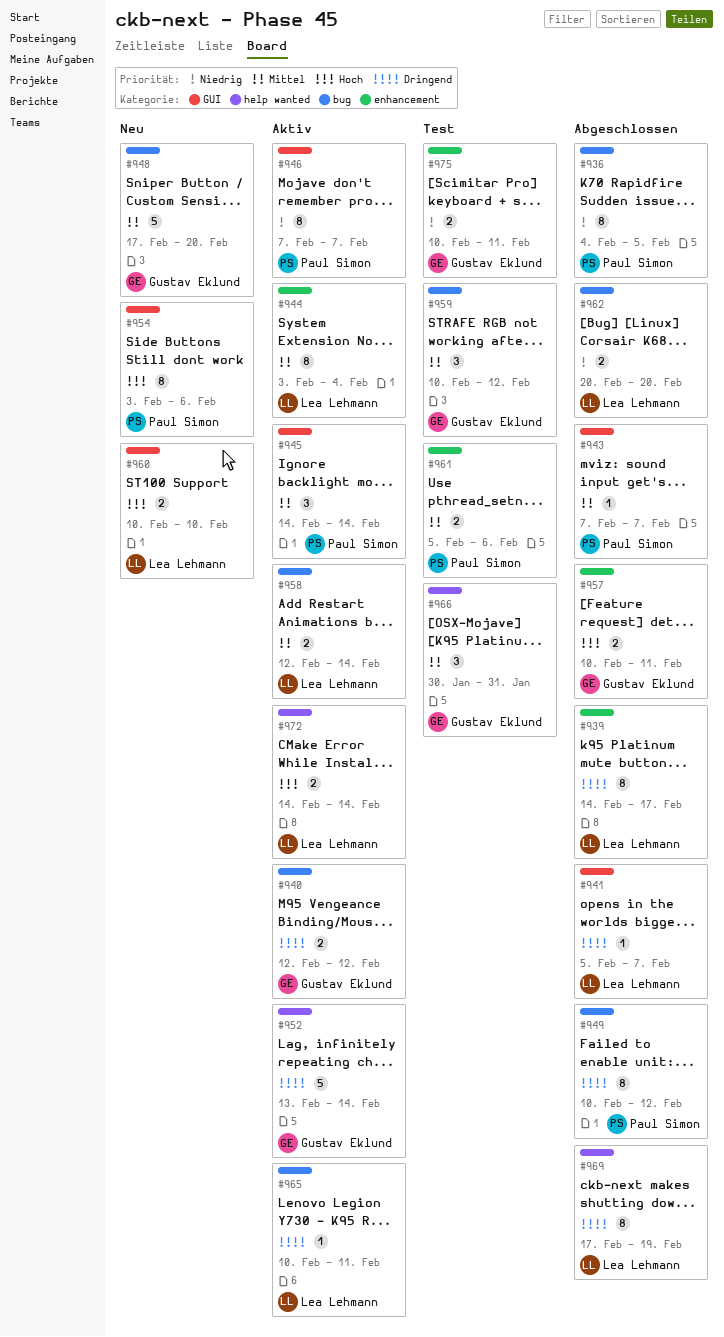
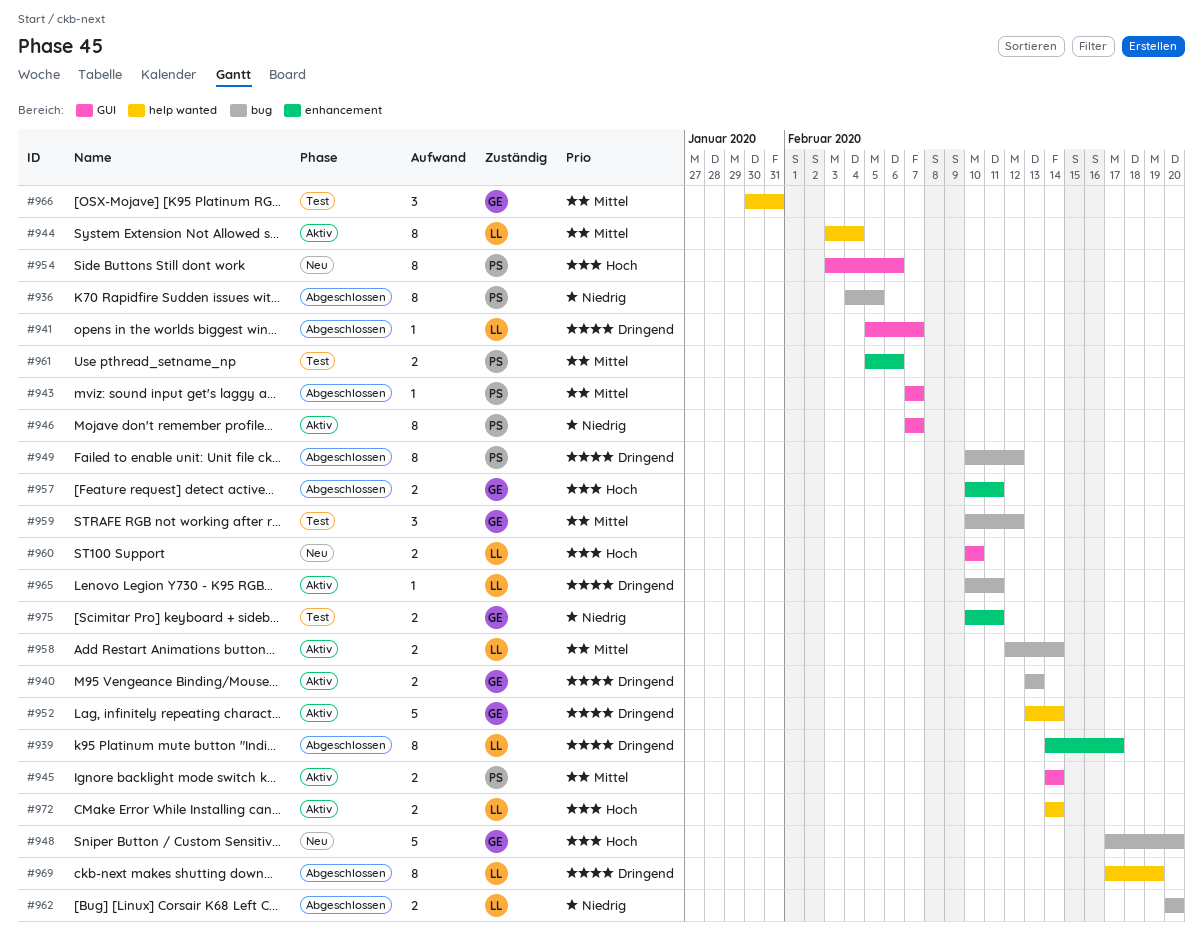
#940, start: Feb 12 -> Feb 13
#940, due: Feb 12 -> Feb 13
#944, label: enhancement -> help wanted
#945, estimate: 3 -> 2
#948, priority: Mittel -> Hoch

